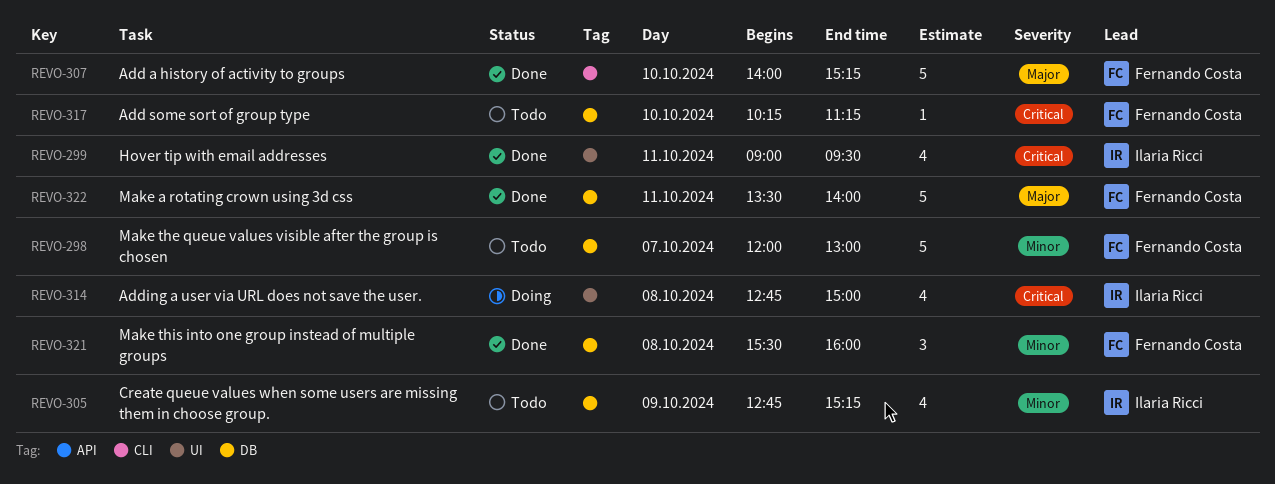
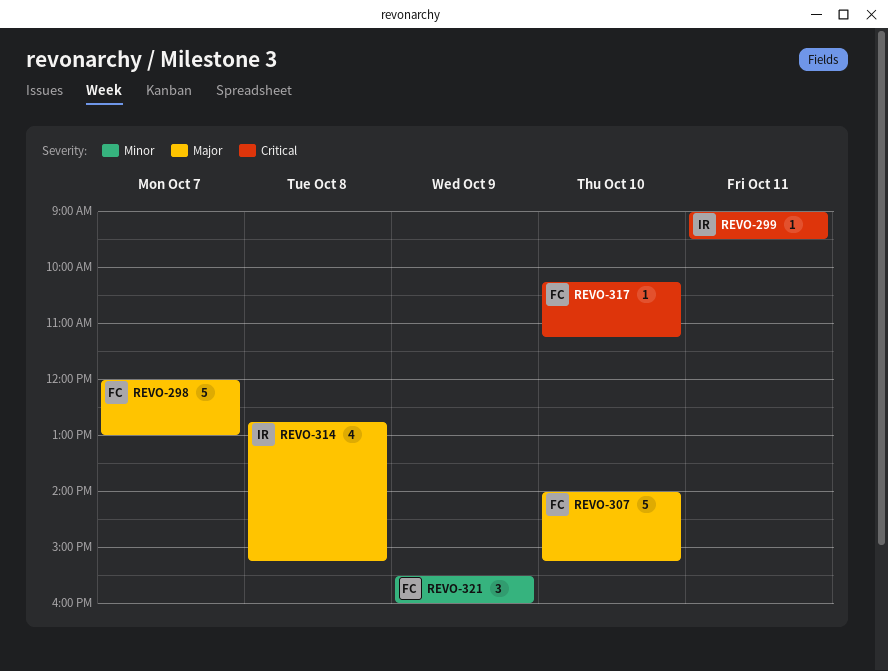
REVO-298, priority: Minor -> Major
REVO-299, estimate: 4 -> 1
REVO-305: present -> none
REVO-314, priority: Critical -> Major
REVO-314, ends: 15:00 -> 15:15
REVO-321, day: Oct 8 -> Oct 9
REVO-322: present -> none

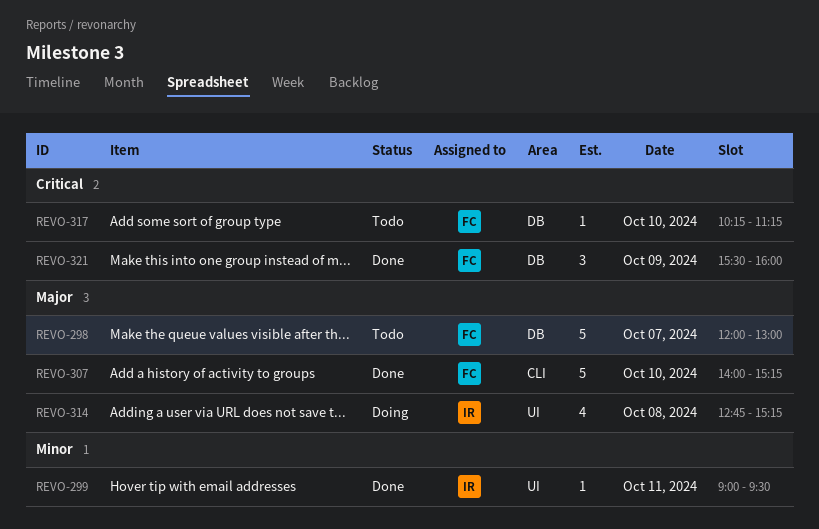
REVO-299, priority: Critical -> Minor
REVO-321, priority: Minor -> Critical

